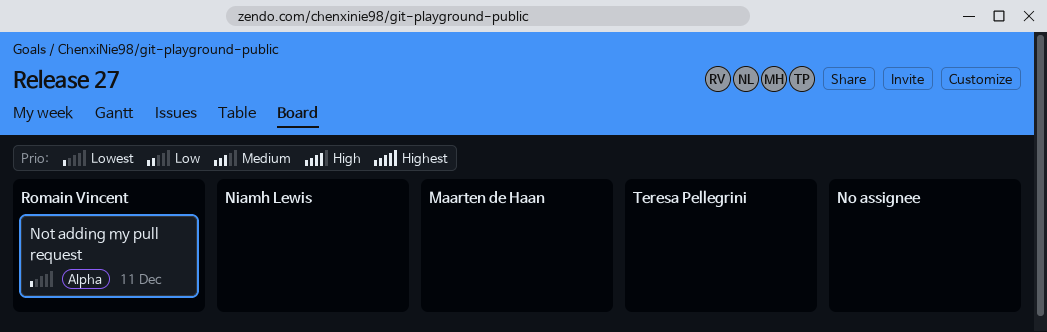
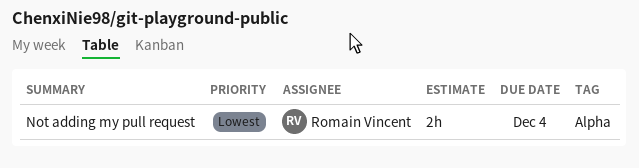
Not adding my pull request, due: Dec 11 -> Dec 4

